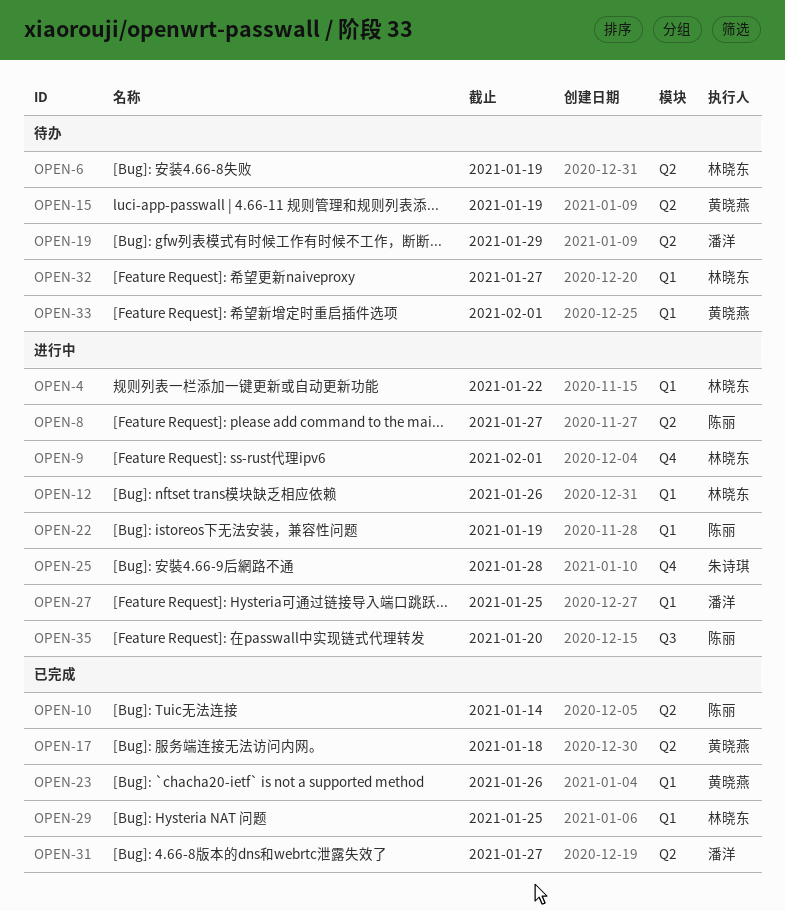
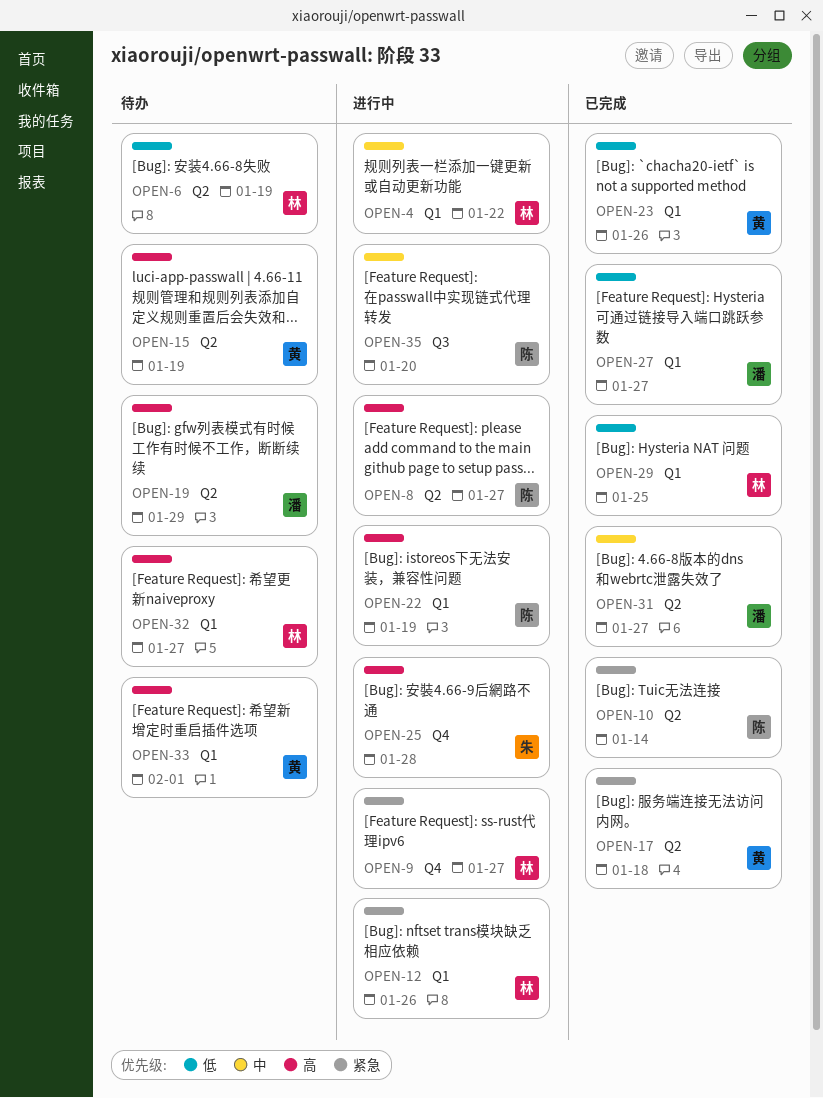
OPEN-9, due: Feb 1 -> Jan 27
OPEN-27, status: 进行中 -> 已完成
OPEN-27, due: Jan 25 -> Jan 27

